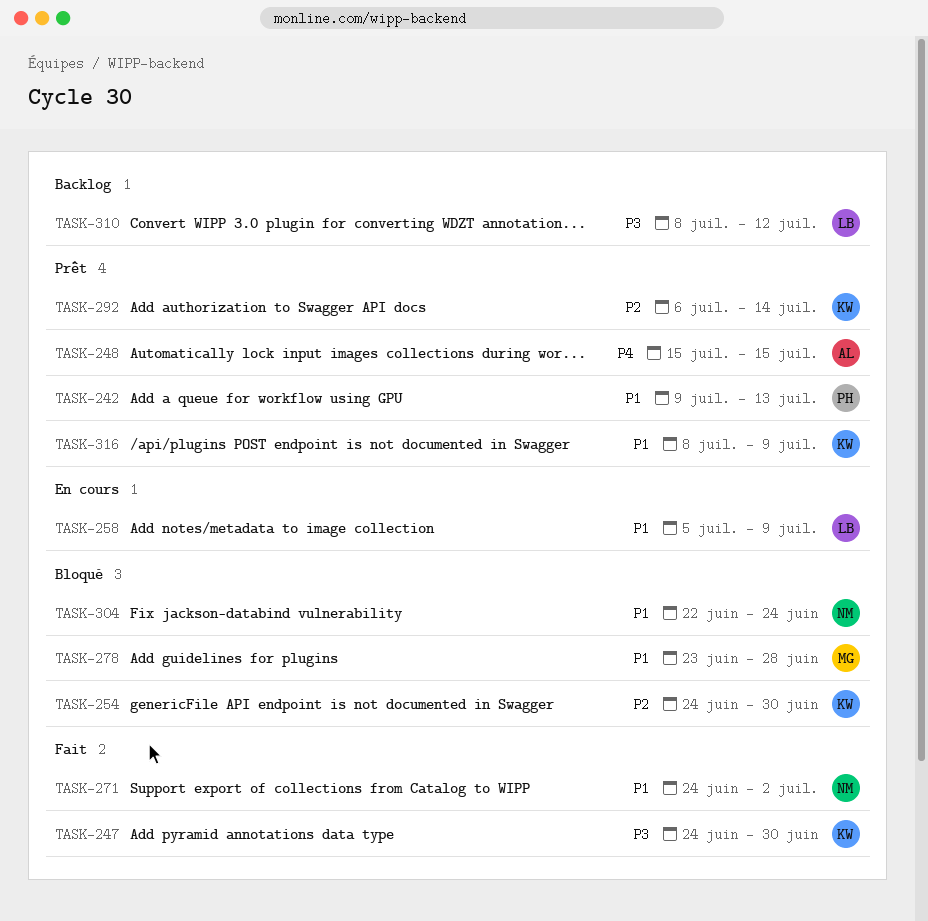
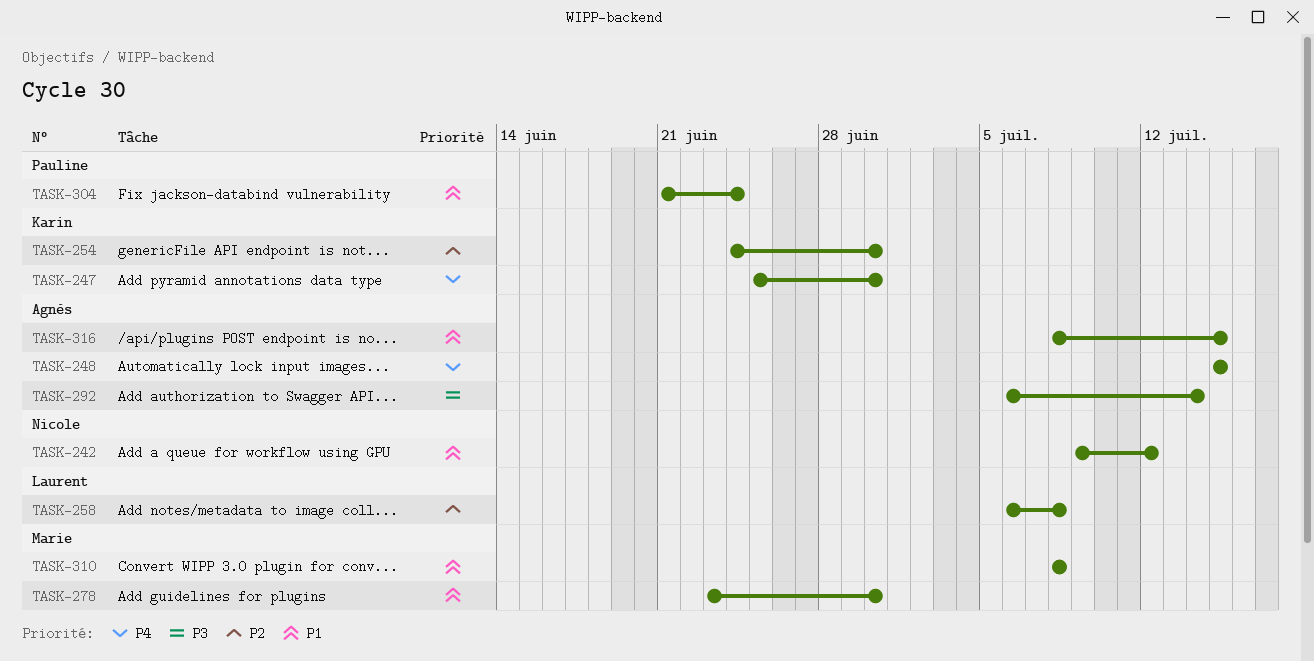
TASK-242, owner: Pauline -> Nicole
TASK-242, due: Jul 13 -> Jul 12
TASK-247, priority: P3 -> P4
TASK-247, start: Jun 24 -> Jun 25
TASK-258, priority: P1 -> P2
TASK-258, start: Jul 5 -> Jul 6
TASK-258, due: Jul 9 -> Jul 8
TASK-271: present -> none
TASK-278, due: Jun 28 -> Jun 30
TASK-292, owner: Karin -> Agnès
TASK-292, priority: P2 -> P3
TASK-304, owner: Nicole -> Pauline
TASK-304, start: Jun 22 -> Jun 21
TASK-310, owner: Laurent -> Marie
TASK-310, priority: P3 -> P1
TASK-310, due: Jul 12 -> Jul 8
TASK-316, owner: Karin -> Agnès
TASK-316, due: Jul 9 -> Jul 15

